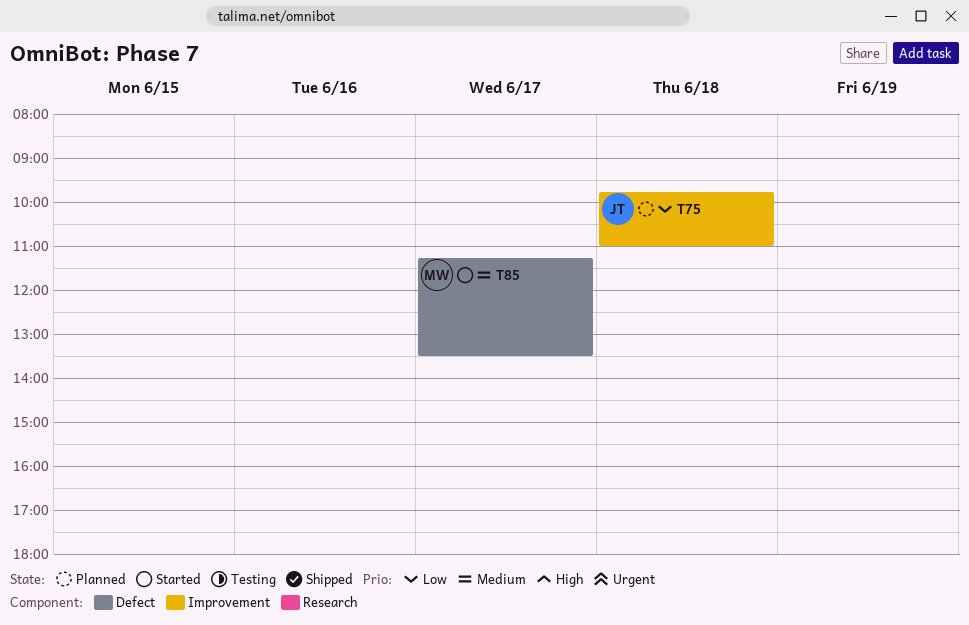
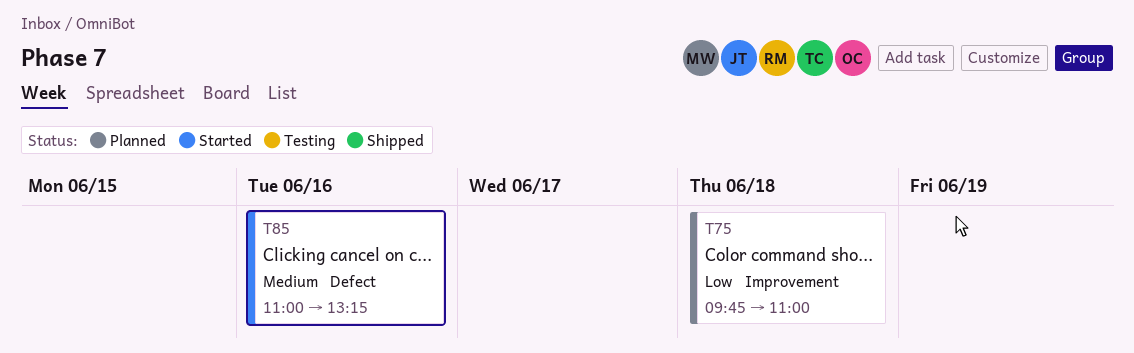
T85, day: Jun 17 -> Jun 16
T85, begins: 11:15 -> 11:00
T85, ends: 13:30 -> 13:15

